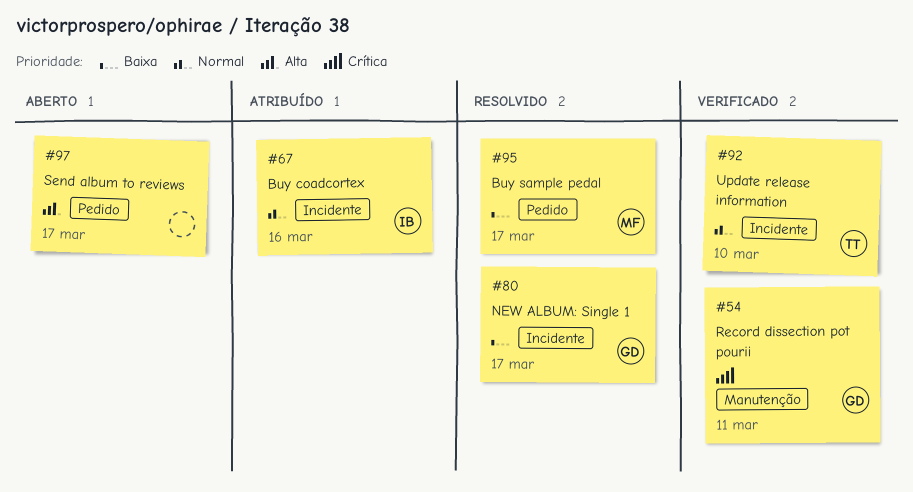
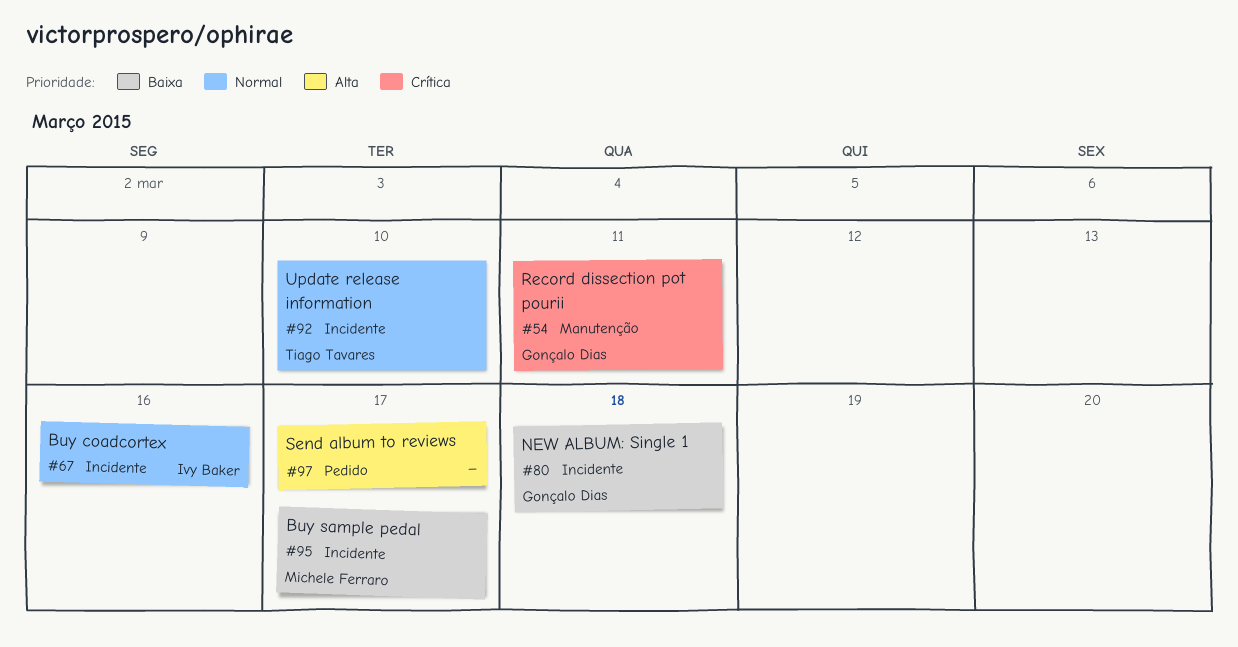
#80, due: Mar 17 -> Mar 18
#95, label: Pedido -> Incidente

